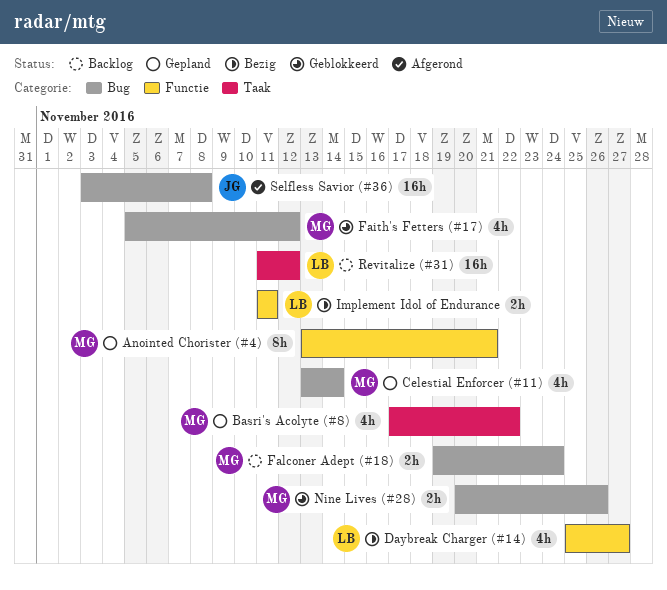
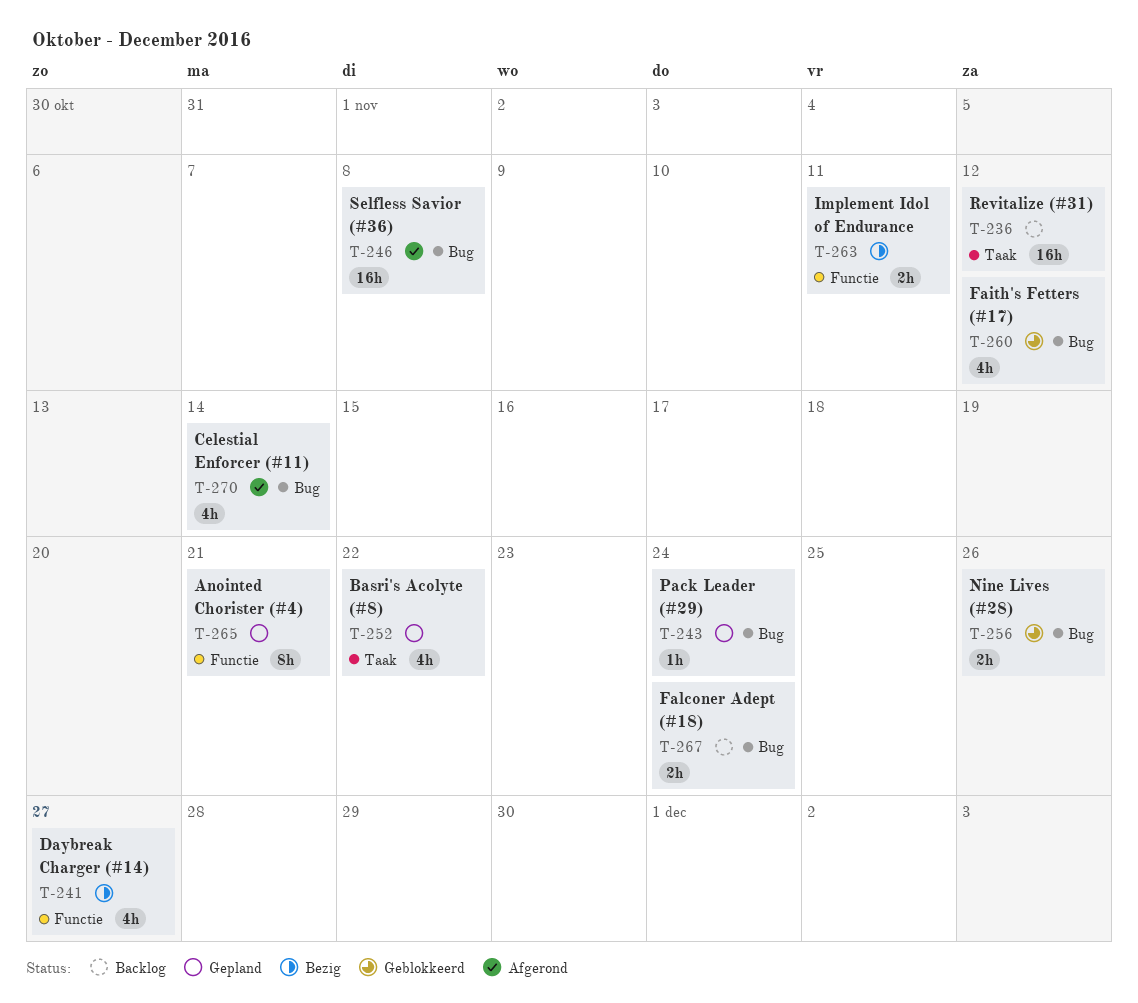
Celestial Enforcer (#11), status: Gepland -> Afgerond
Pack Leader (#29): none -> present

